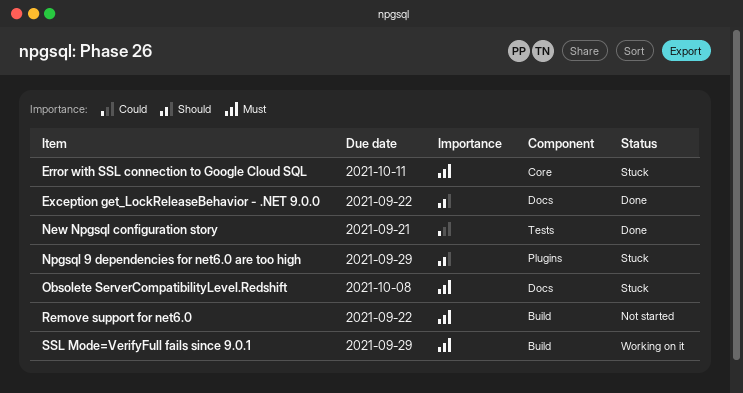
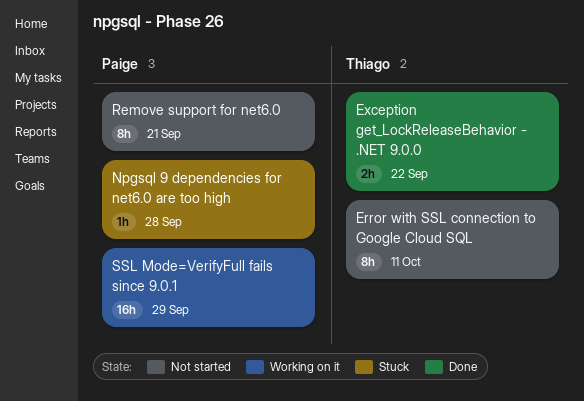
Error with SSL connection to Google Cloud SQL, status: Stuck -> Not started
New Npgsql configuration story: present -> none
Npgsql 9 dependencies for net6.0 are too high, due: Sep 29 -> Sep 28
Obsolete ServerCompatibilityLevel.Redshift: present -> none
Remove support for net6.0, due: Sep 22 -> Sep 21

